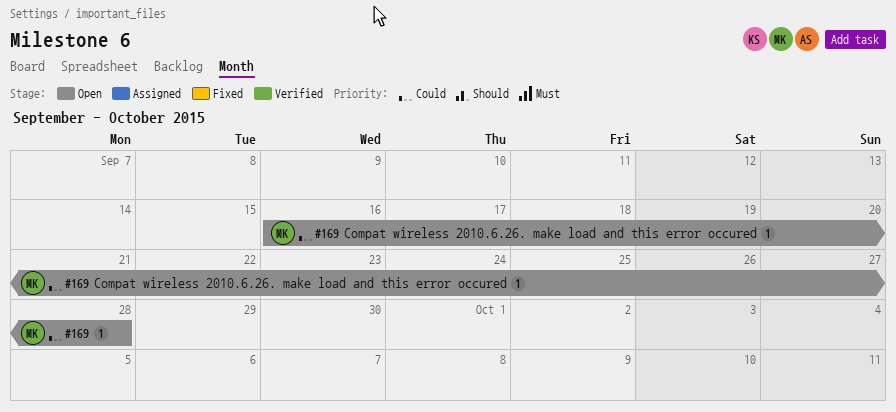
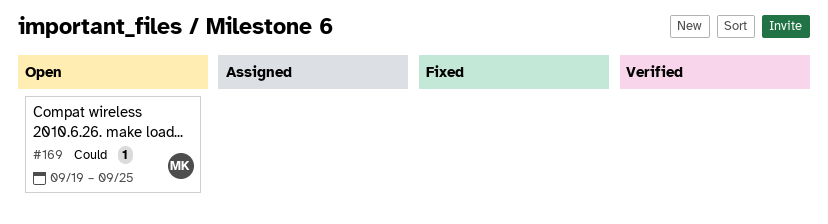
#169, start: Sep 16 -> Sep 19
#169, due: Sep 28 -> Sep 25

